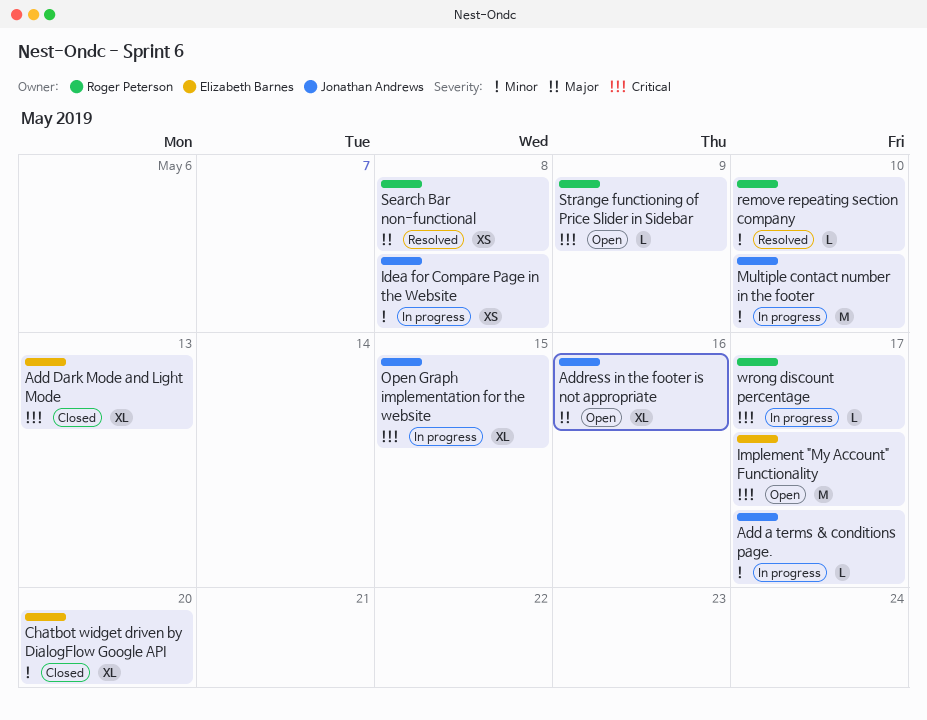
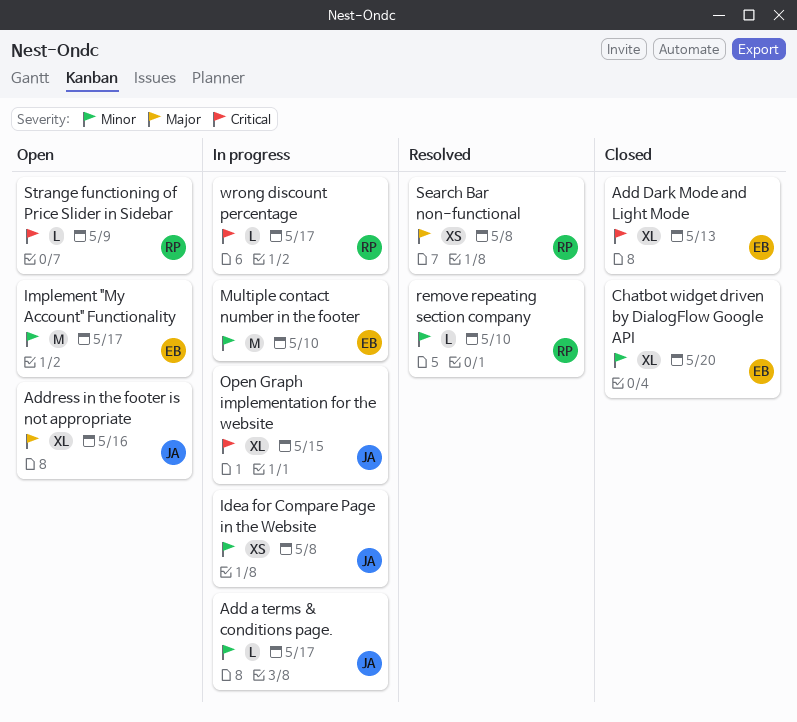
Implement "My Account" Functionality, priority: Critical -> Minor
Multiple contact number in the footer, owner: Jonathan Andrews -> Elizabeth Barnes

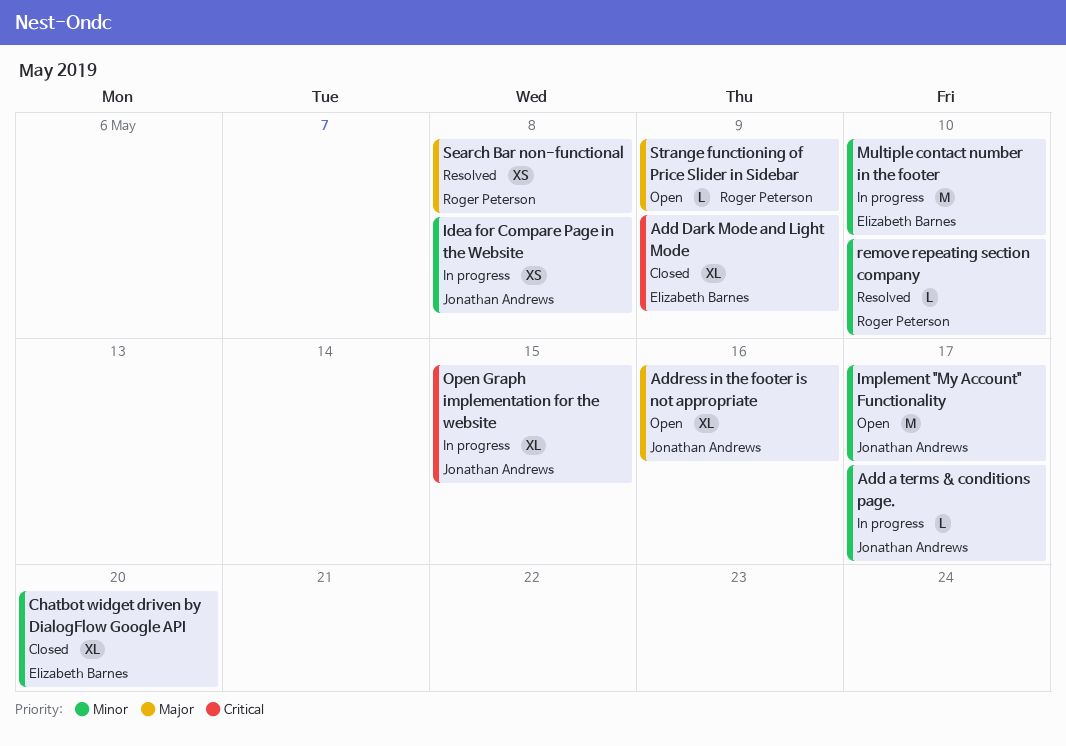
Add Dark Mode and Light Mode, due: May 13 -> May 9
Implement "My Account" Functionality, owner: Elizabeth Barnes -> Jonathan Andrews
Strange functioning of Price Slider in Sidebar, priority: Critical -> Major
wrong discount percentage: present -> none

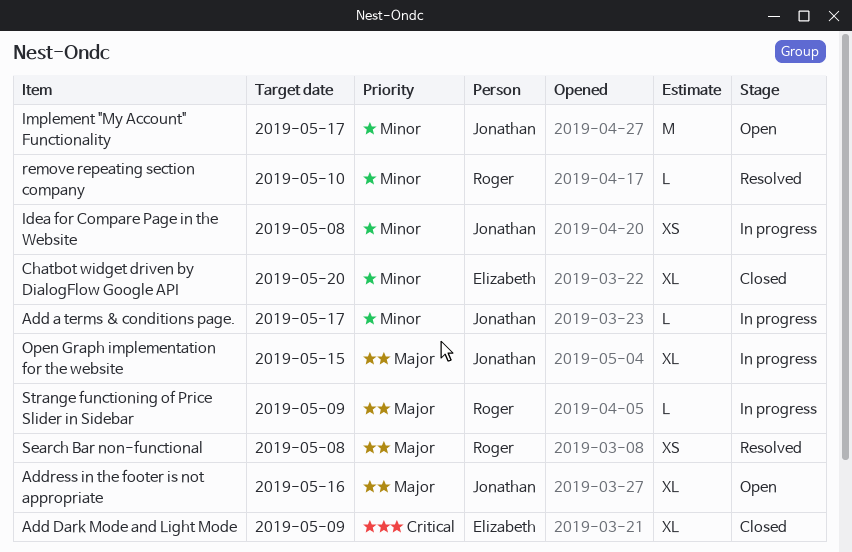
Multiple contact number in the footer: present -> none
Open Graph implementation for the website, priority: Critical -> Major
Strange functioning of Price Slider in Sidebar, status: Open -> In progress

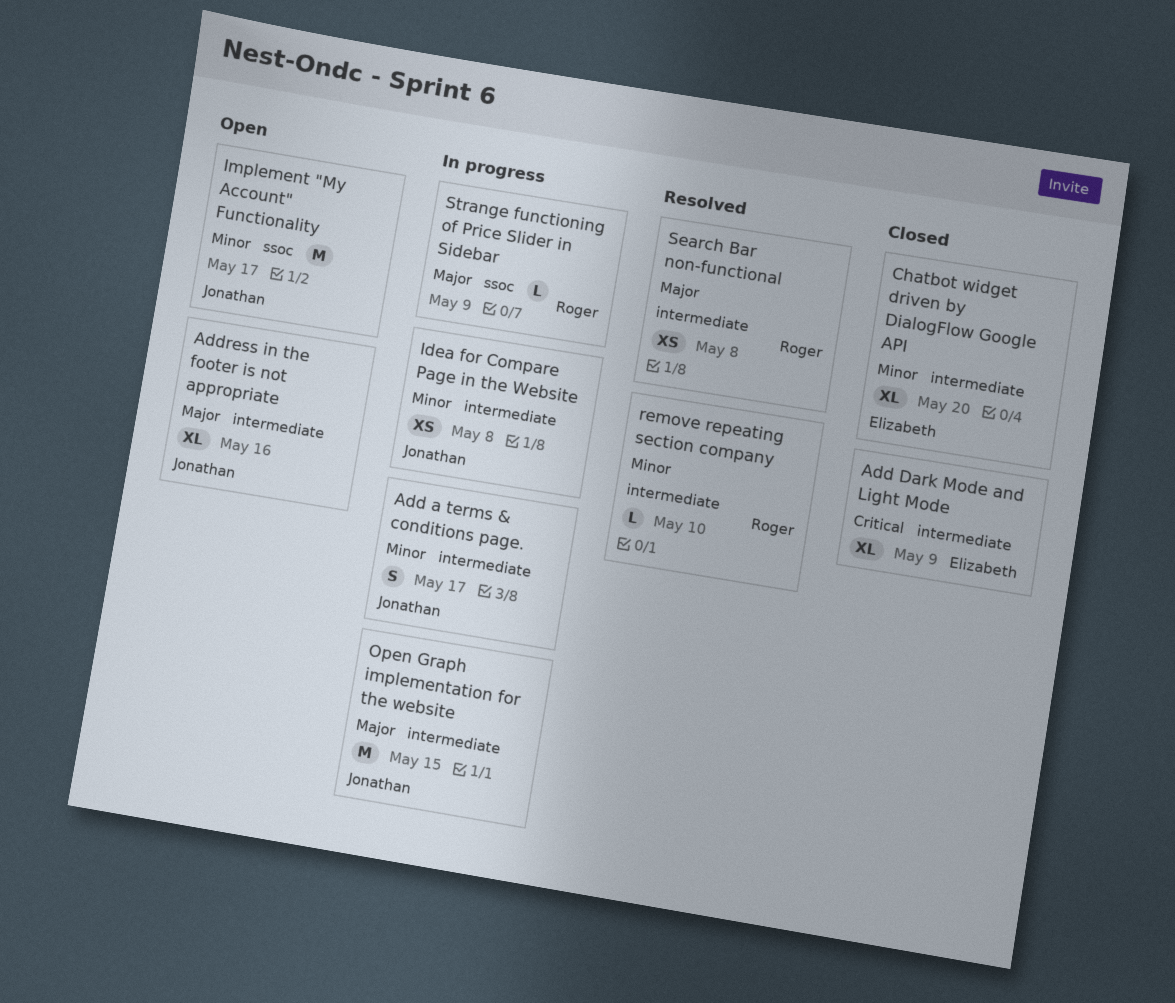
Add a terms & conditions page., estimate: L -> S
Open Graph implementation for the website, estimate: XL -> M

